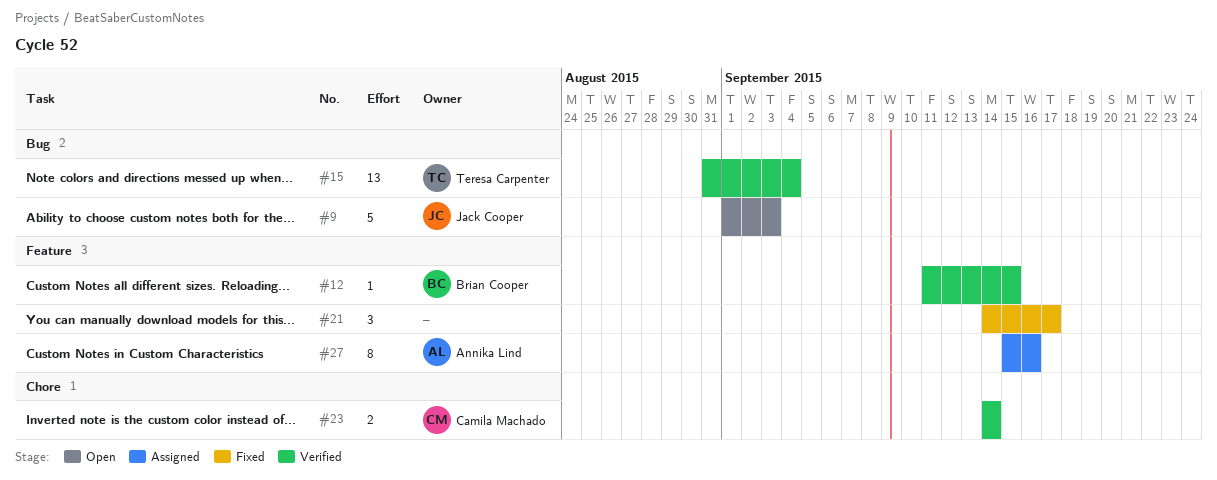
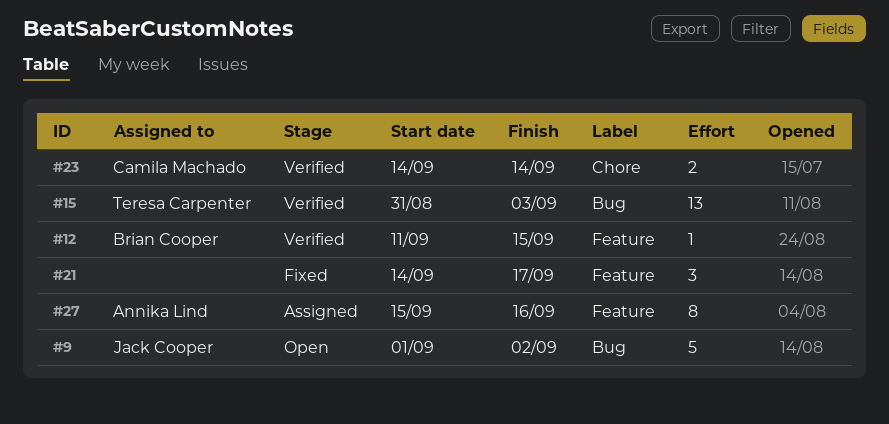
#9, due: Sep 3 -> Sep 2
#15, due: Sep 4 -> Sep 3

